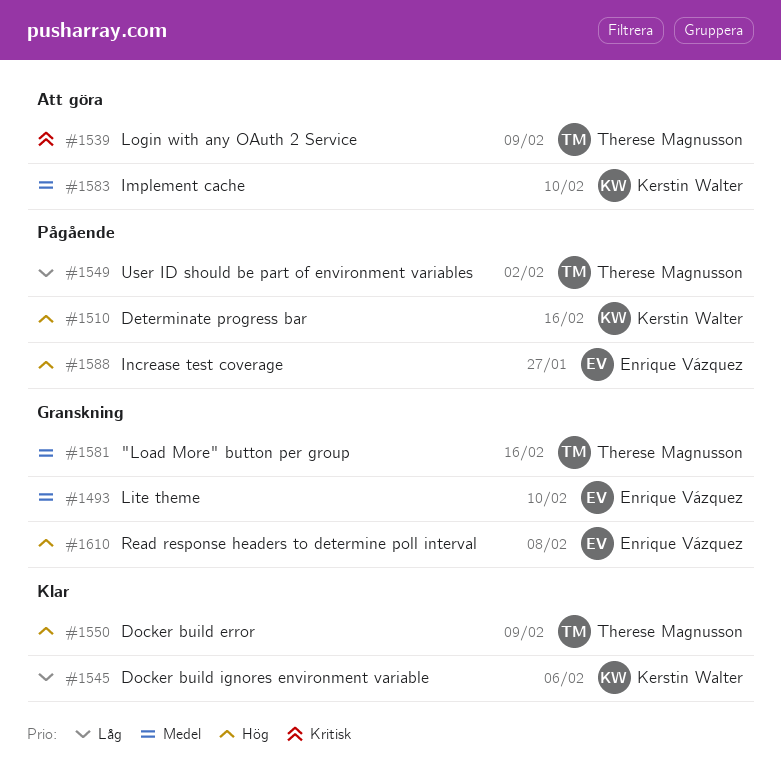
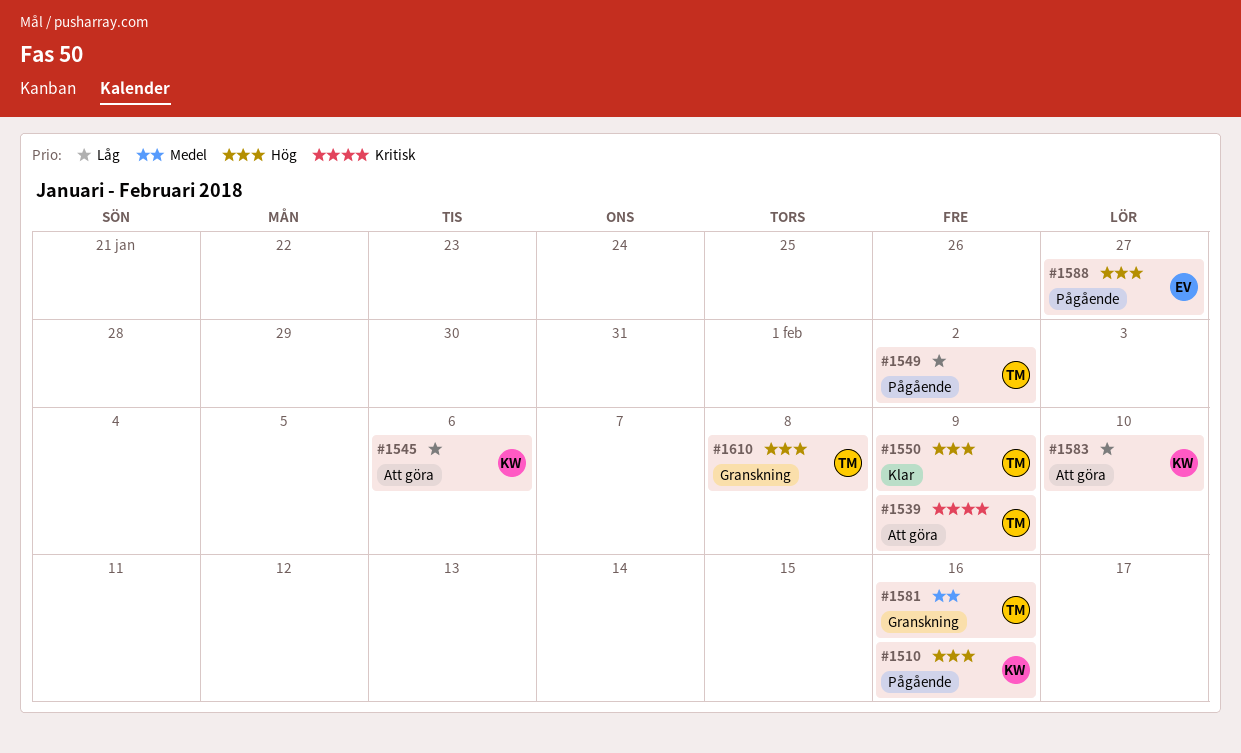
#1493: present -> none
#1545, status: Klar -> Att göra
#1583, priority: Medel -> Låg
#1610, owner: Enrique Vázquez -> Therese Magnusson

